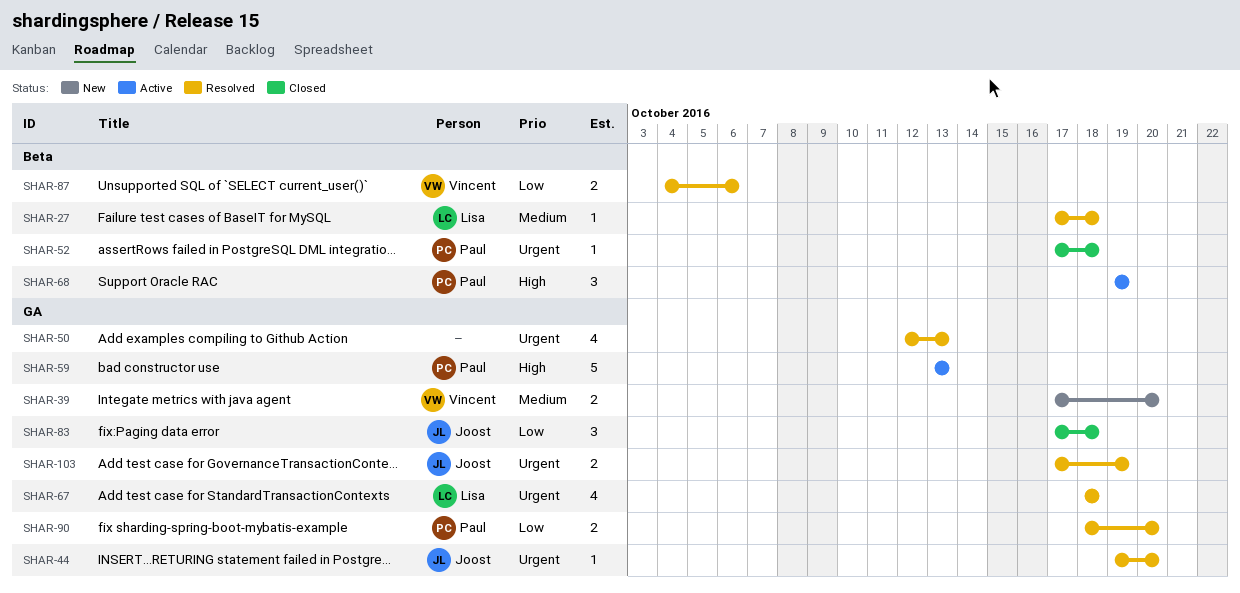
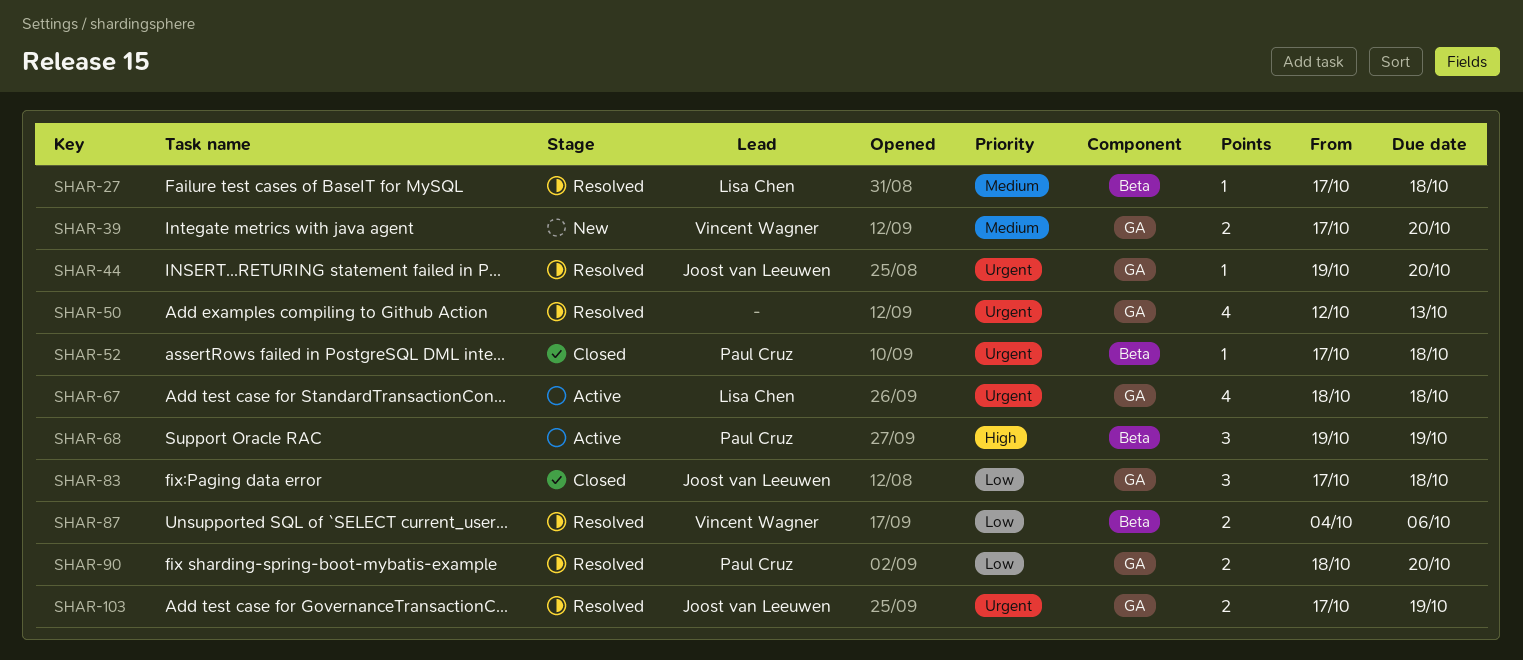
SHAR-59: present -> none
SHAR-67, status: Resolved -> Active

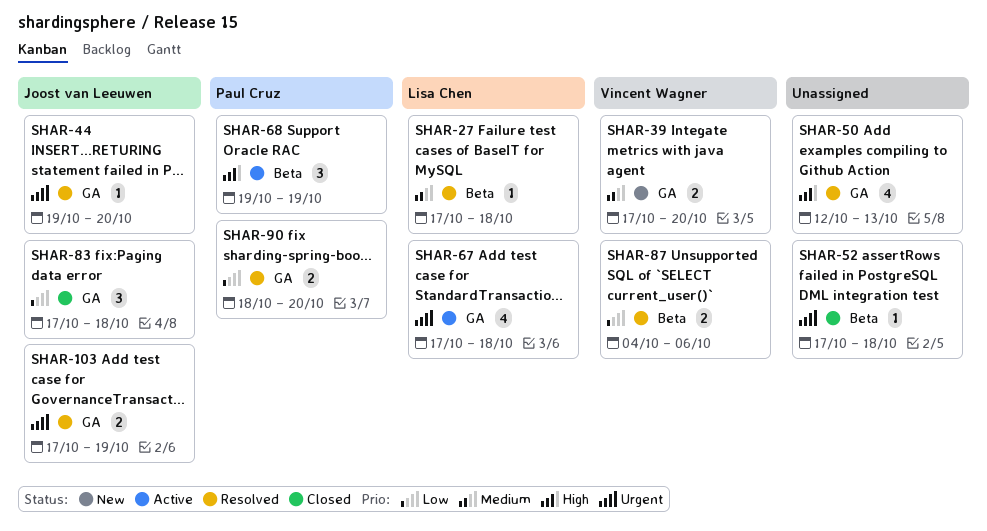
SHAR-50, priority: Urgent -> High
SHAR-52, owner: Paul Cruz -> none
SHAR-67, start: Oct 18 -> Oct 17

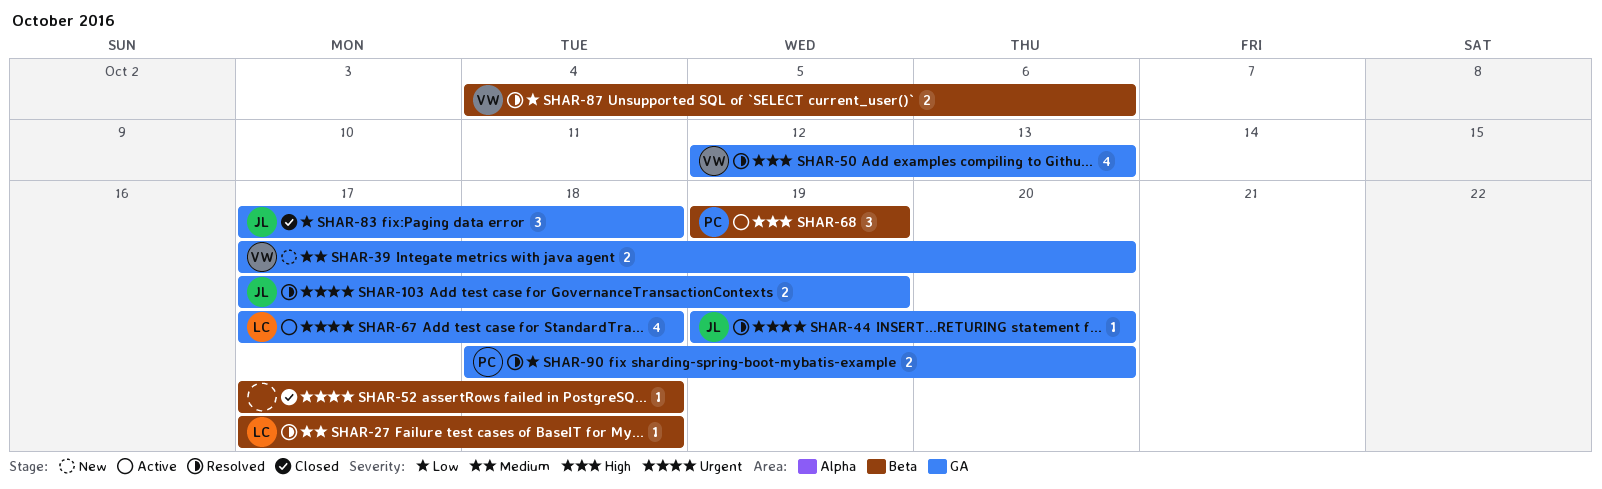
SHAR-50, owner: none -> Vincent Wagner

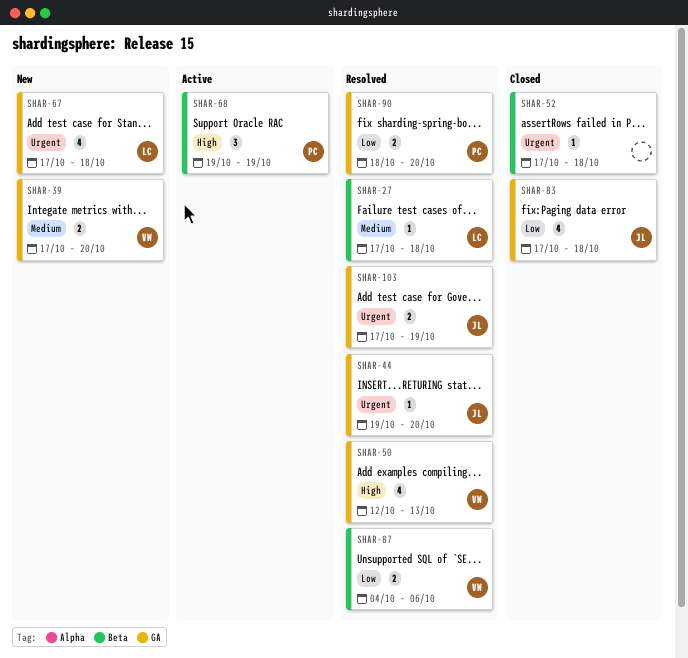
SHAR-67, status: Active -> New
SHAR-83, estimate: 3 -> 4

